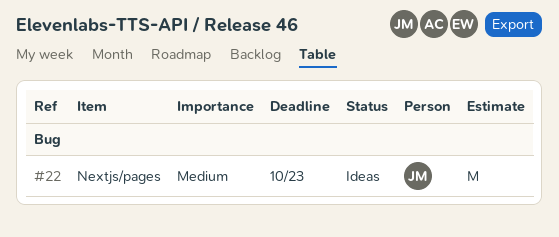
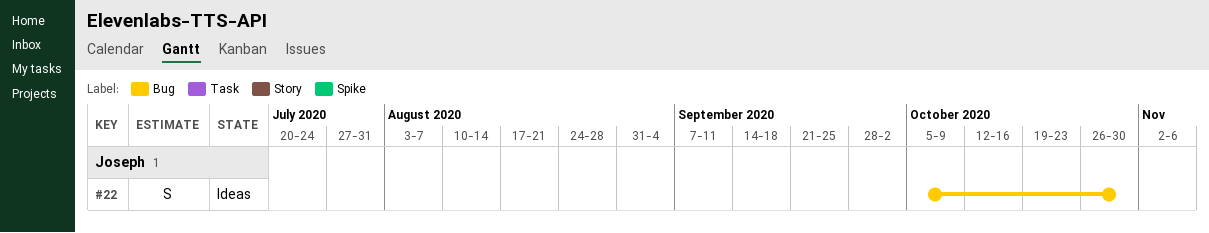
#22, estimate: M -> S
#22, due: Oct 23 -> Oct 30

